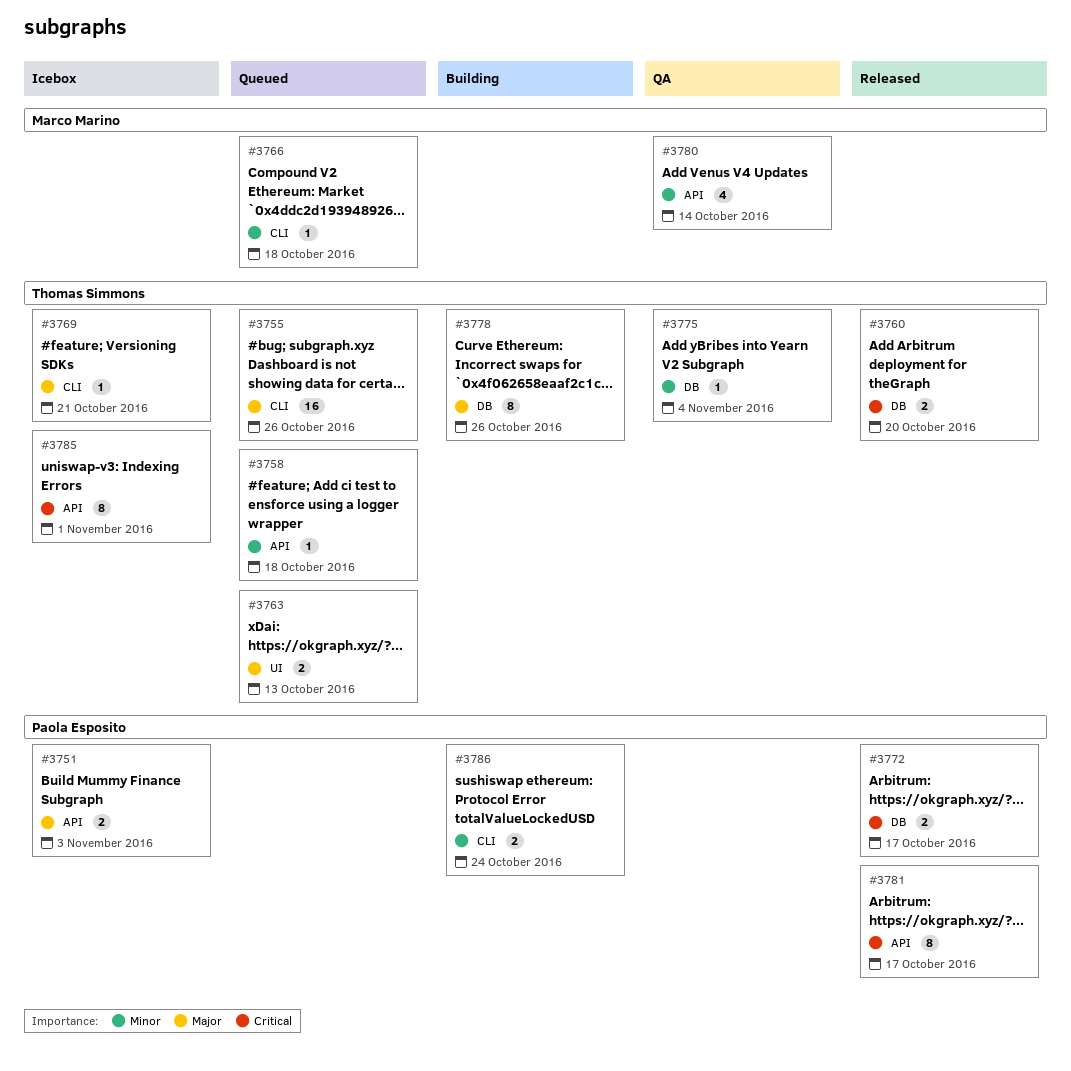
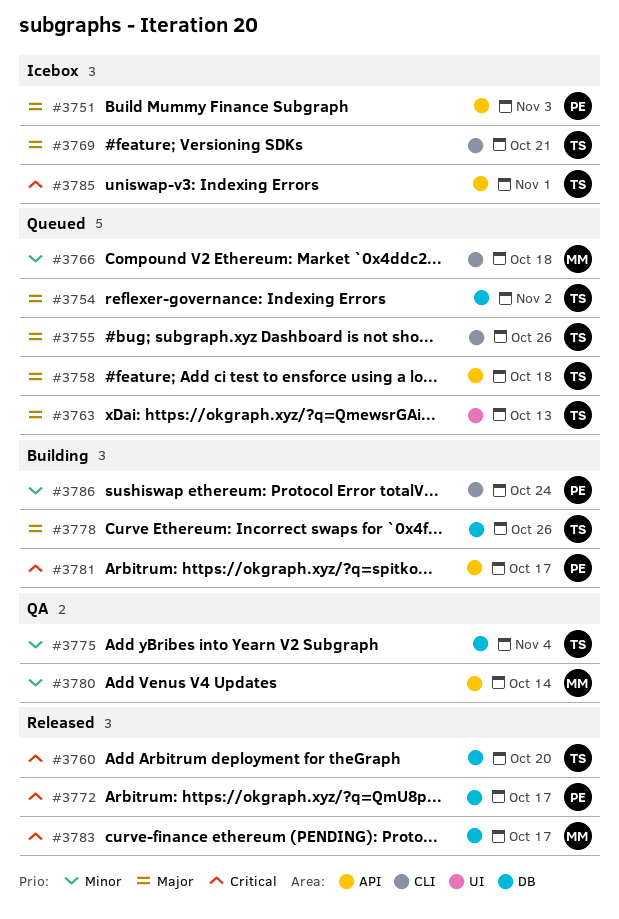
#3754: none -> present
#3758, priority: Minor -> Major
#3781, status: Released -> Building
#3783: none -> present

